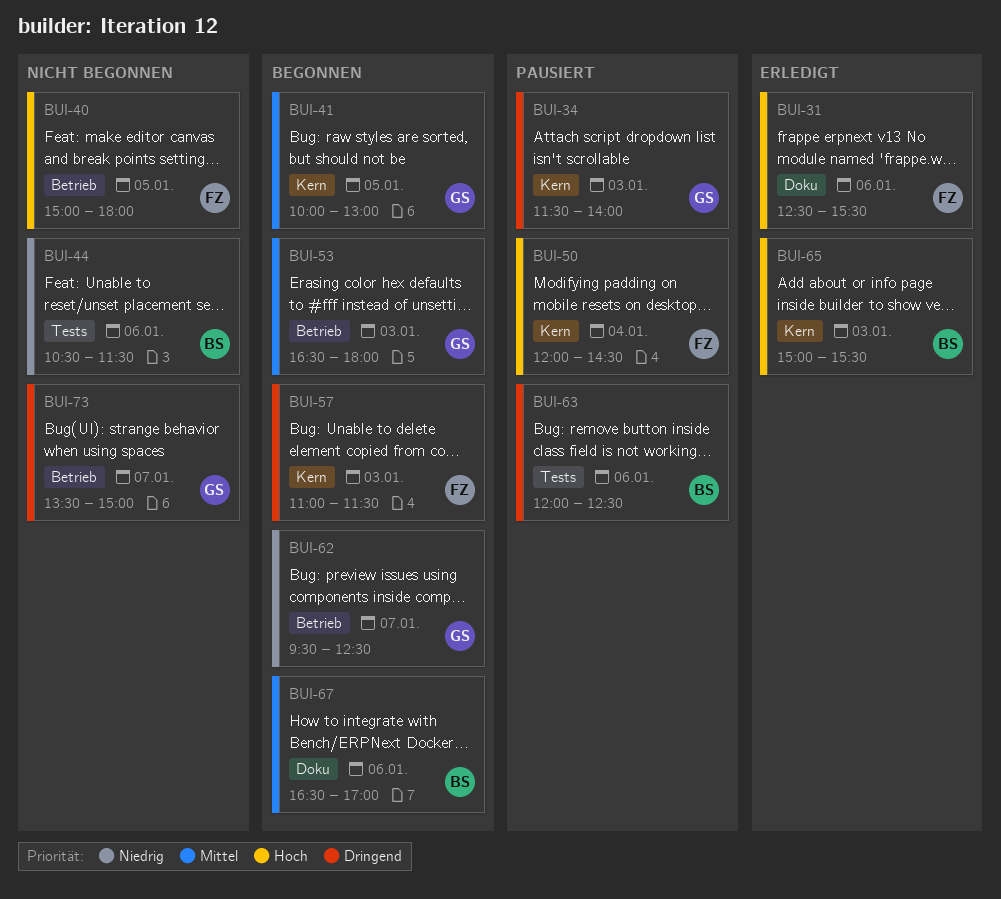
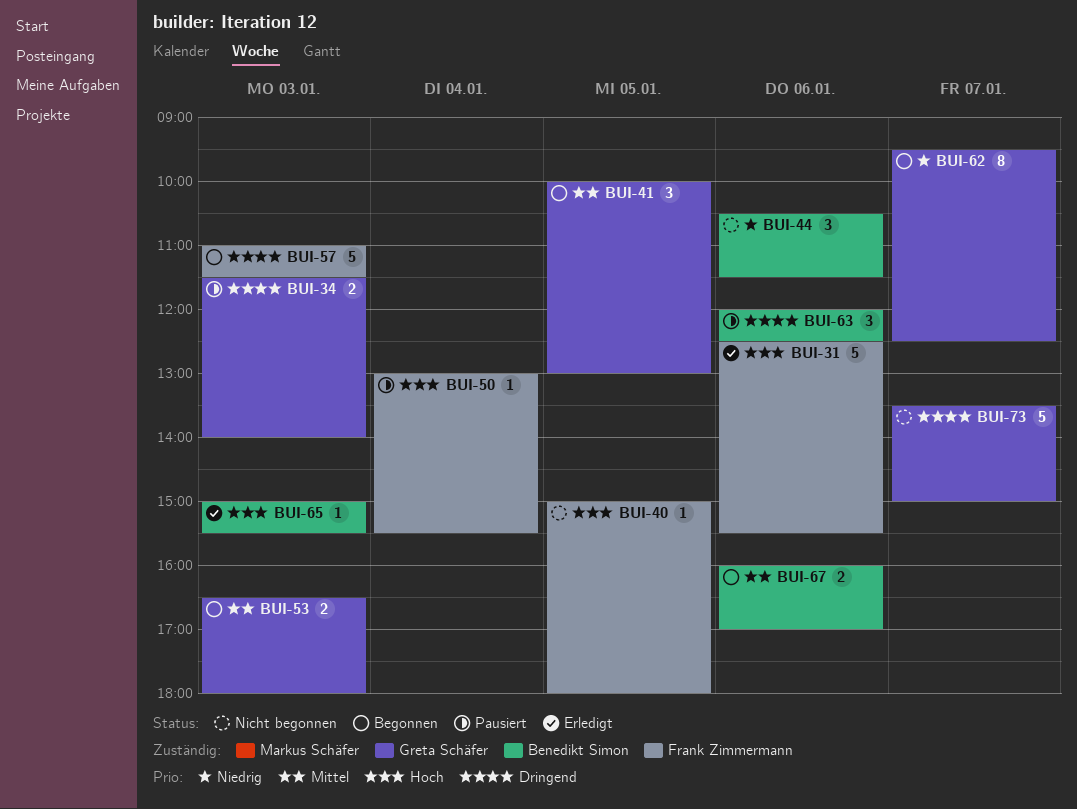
BUI-50, begins: 12:00 -> 13:00
BUI-50, ends: 14:30 -> 15:30
BUI-67, begins: 16:30 -> 16:00

